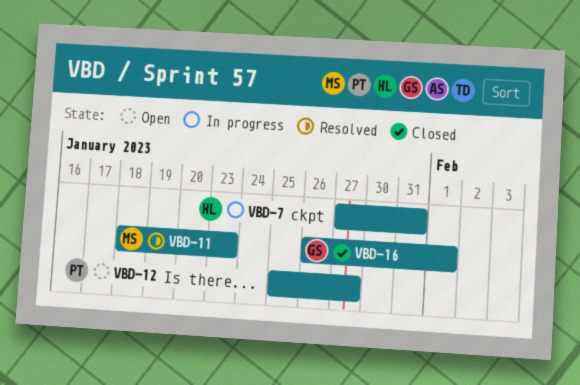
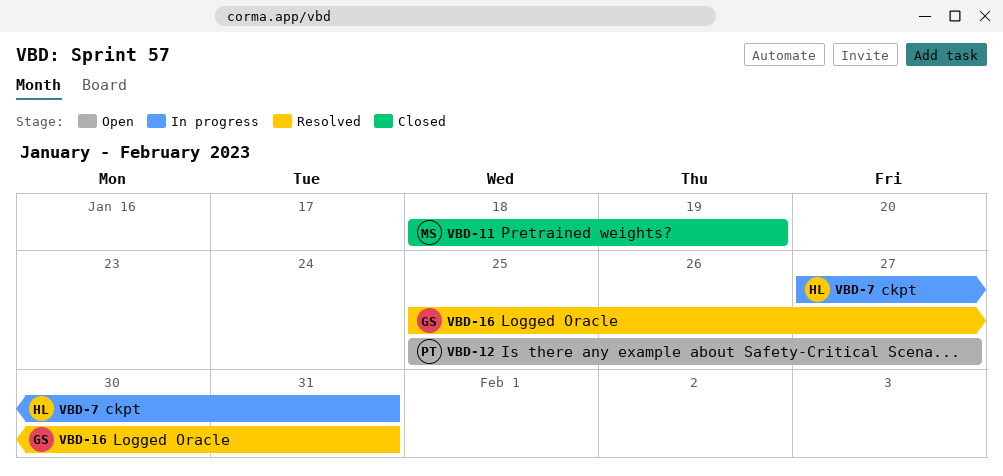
VBD-11, status: Resolved -> Closed
VBD-11, due: Jan 23 -> Jan 19
VBD-16, status: Closed -> Resolved
VBD-16, start: Jan 26 -> Jan 25
VBD-16, due: Feb 1 -> Jan 31

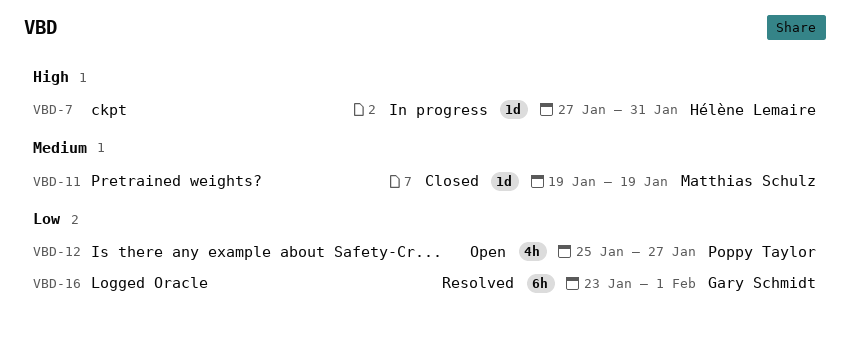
VBD-11, start: Jan 18 -> Jan 19
VBD-16, start: Jan 25 -> Jan 23
VBD-16, due: Jan 31 -> Feb 1

